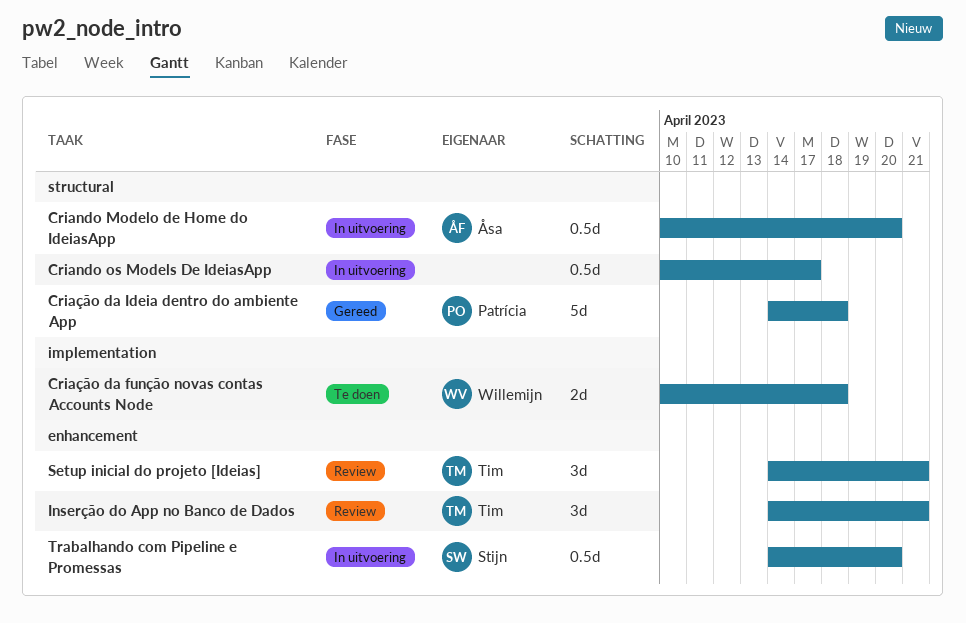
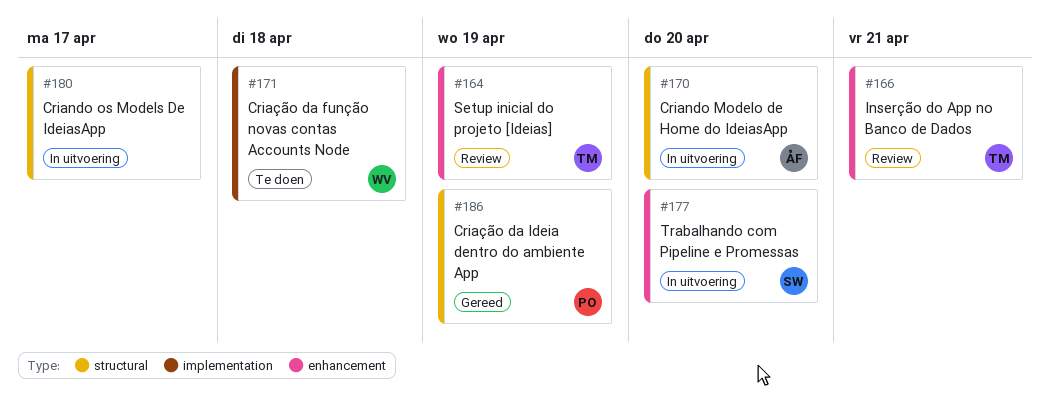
Criação da Ideia dentro do ambiente App, due: Apr 18 -> Apr 19
Setup inicial do projeto [Ideias], due: Apr 21 -> Apr 19

